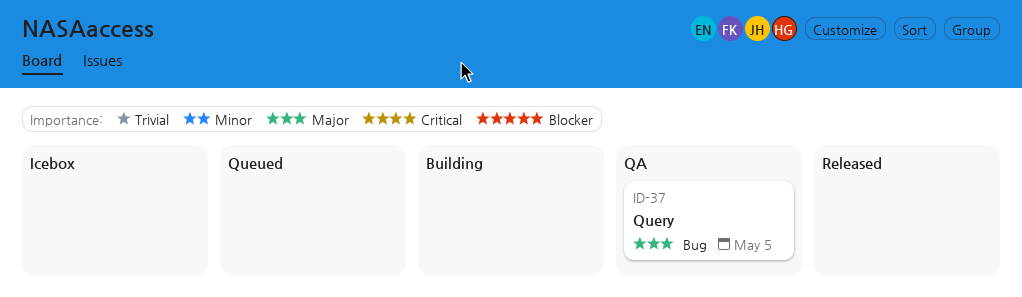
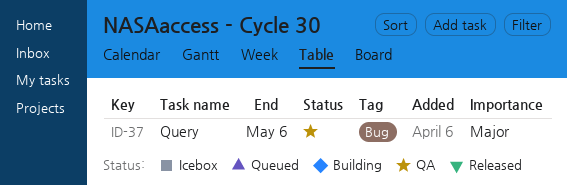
ID-37, due: May 5 -> May 6

